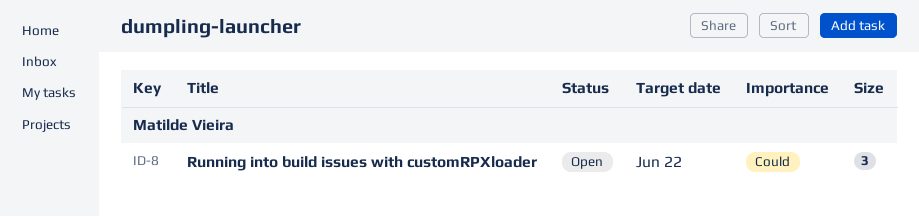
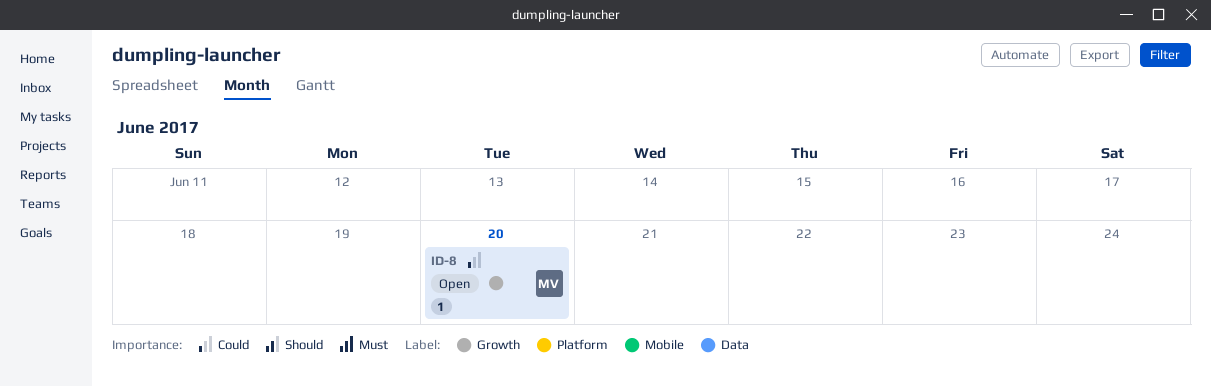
ID-8, estimate: 3 -> 1
ID-8, due: Jun 22 -> Jun 20

